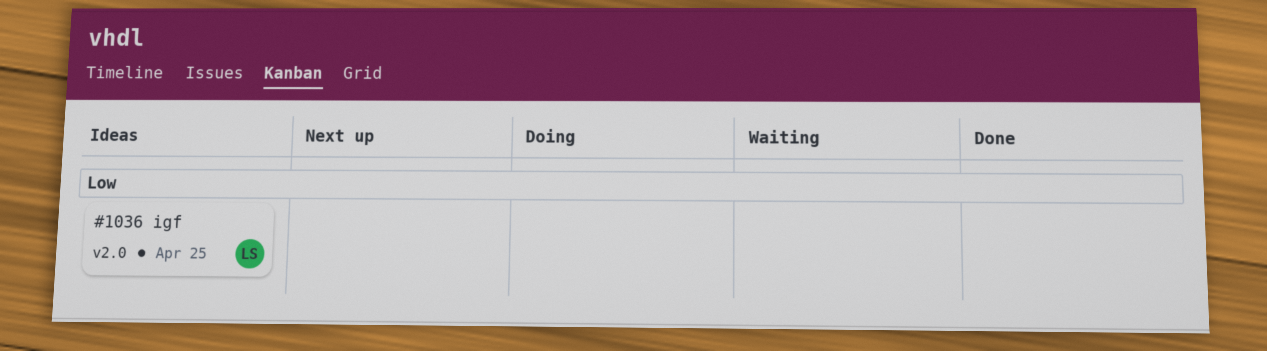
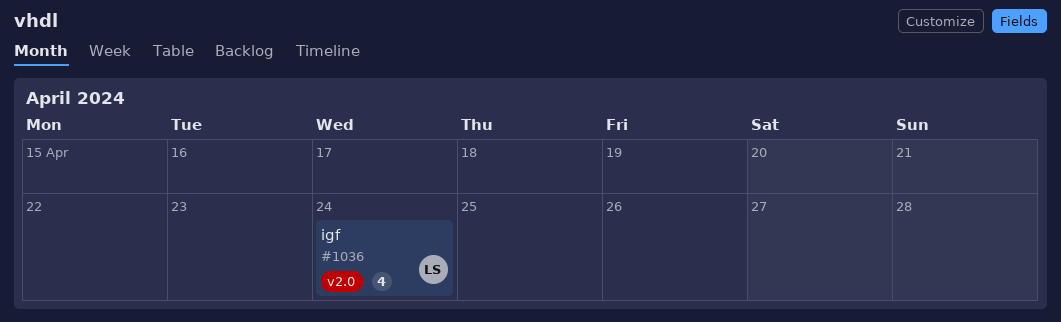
#1036, estimate: 1 -> 4
#1036, due: Apr 25 -> Apr 24

